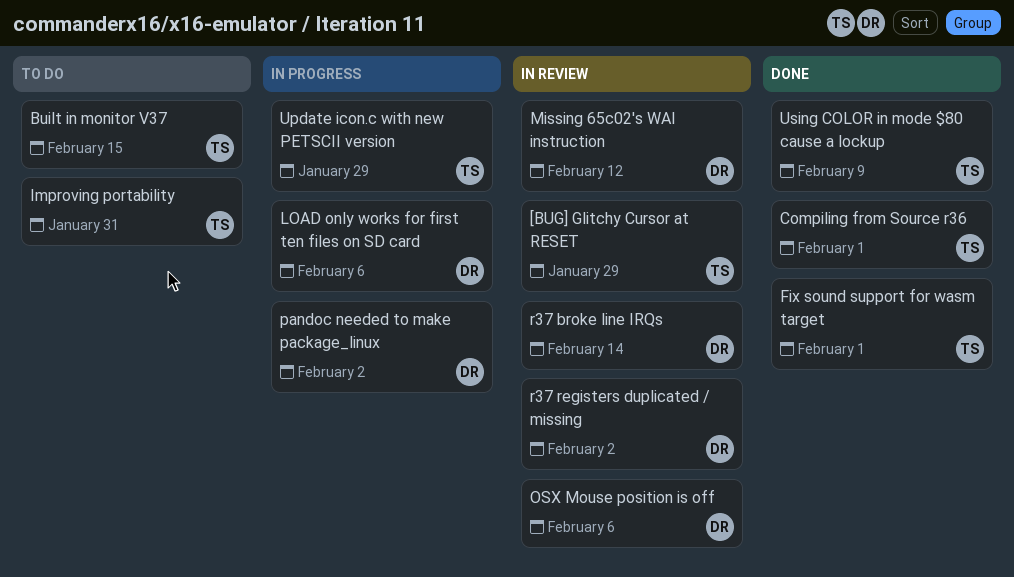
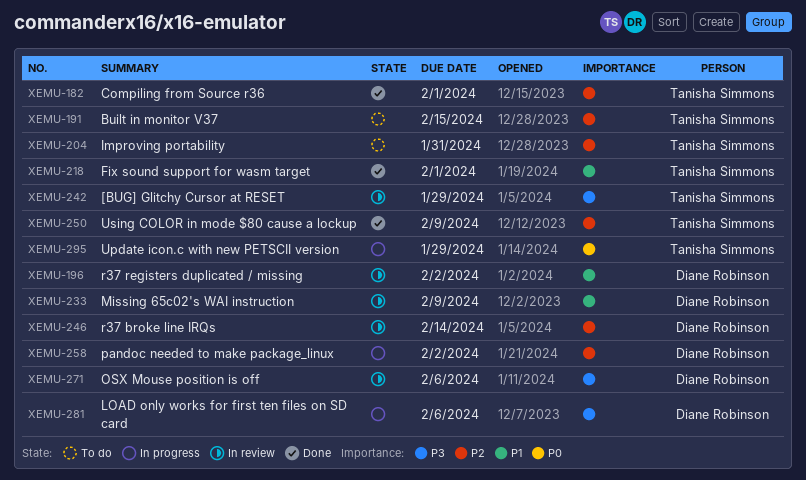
Missing 65c02's WAI instruction, due: Feb 12 -> Feb 9

